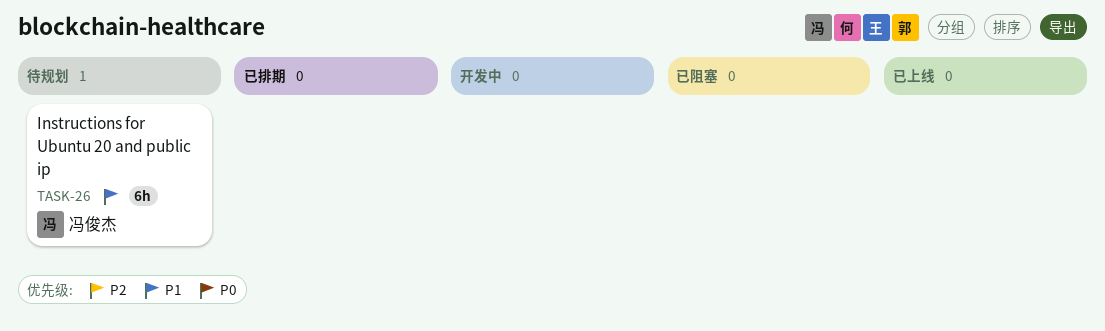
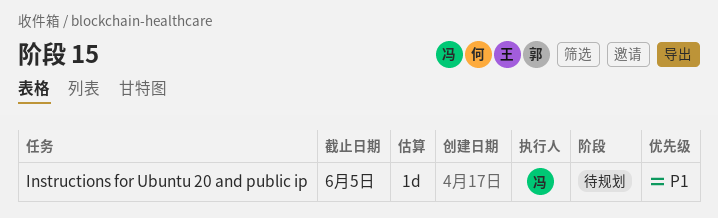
Instructions for Ubuntu 20 and public ip, estimate: 6h -> 1d

